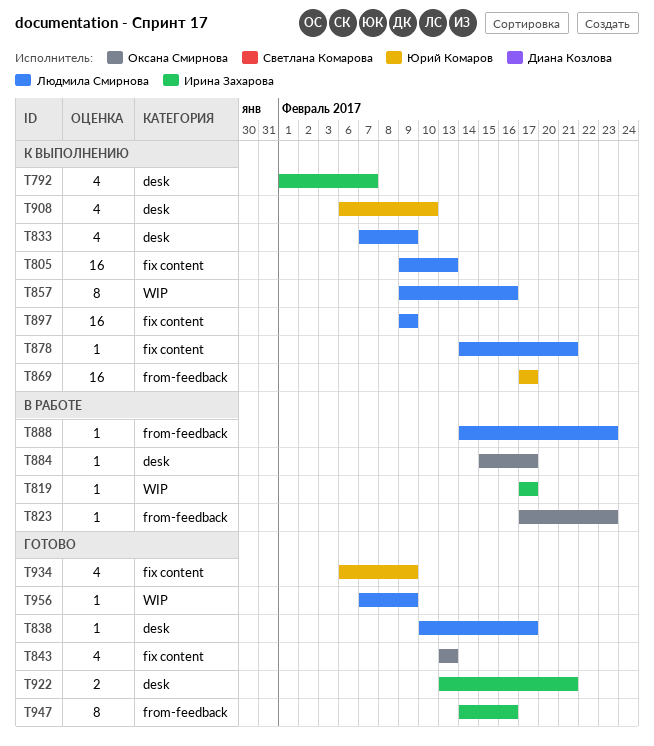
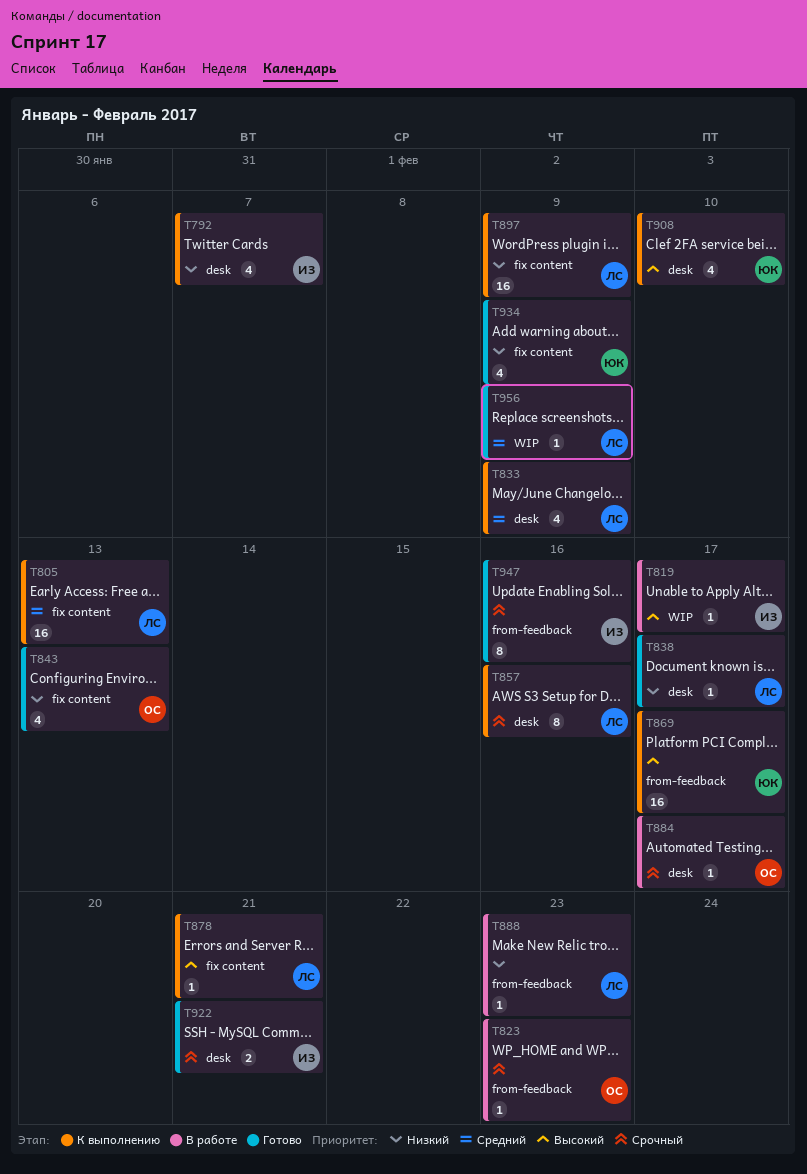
T857, label: WIP -> desk

